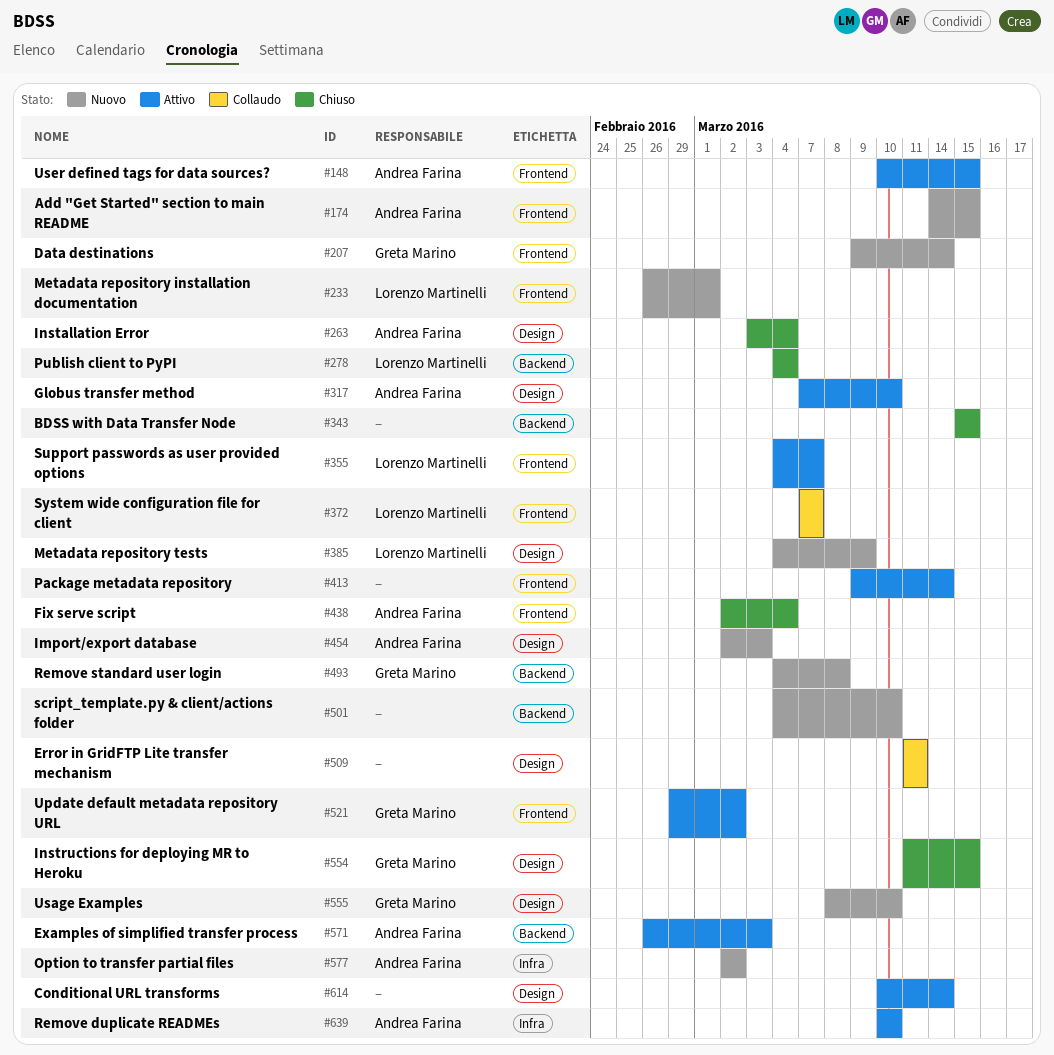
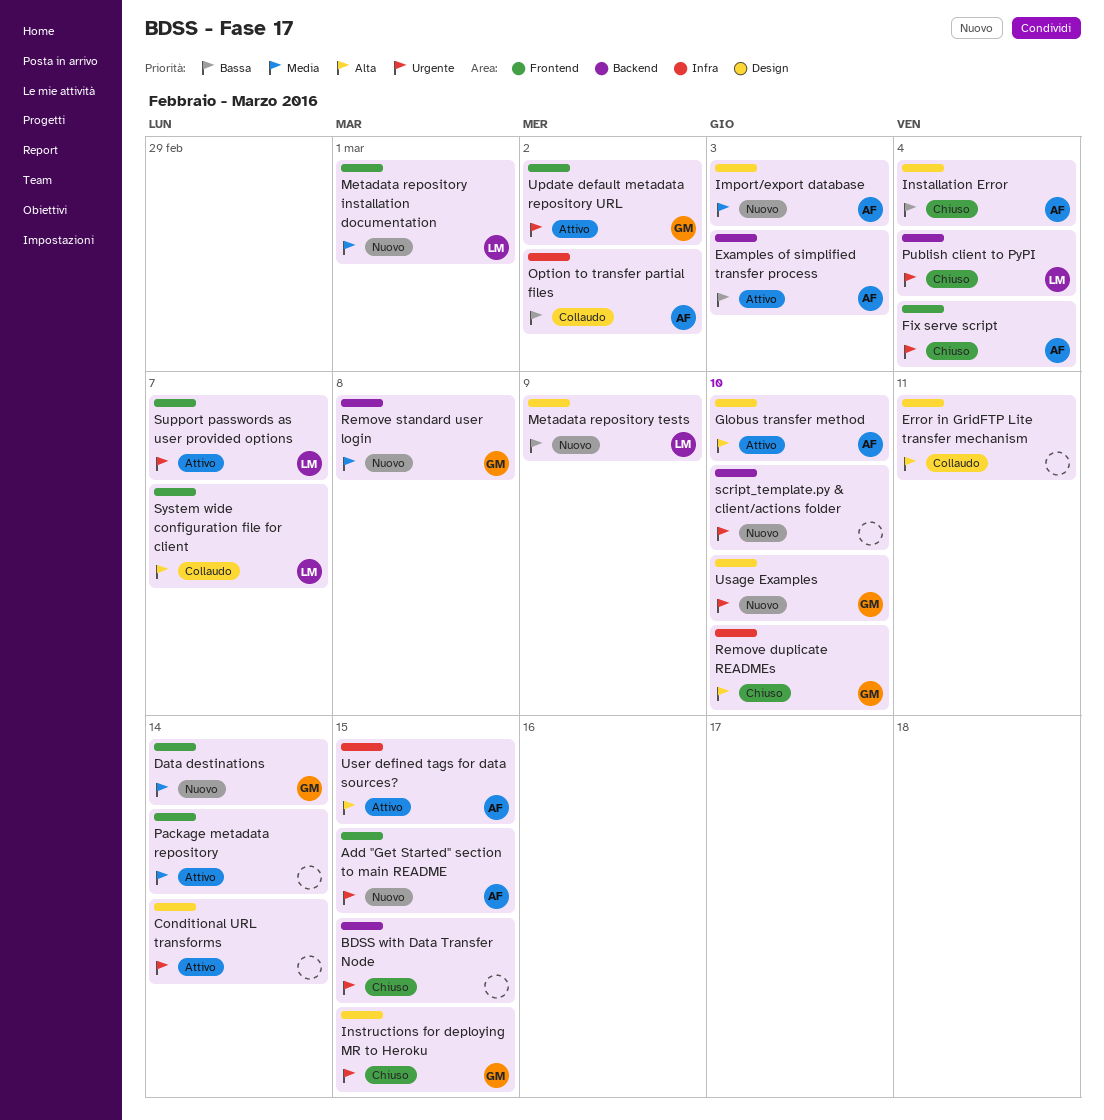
Option to transfer partial files, status: Nuovo -> Collaudo
Remove duplicate READMEs, status: Attivo -> Chiuso
Remove duplicate READMEs, owner: Andrea Farina -> Greta Marino
User defined tags for data sources?, label: Frontend -> Infra

